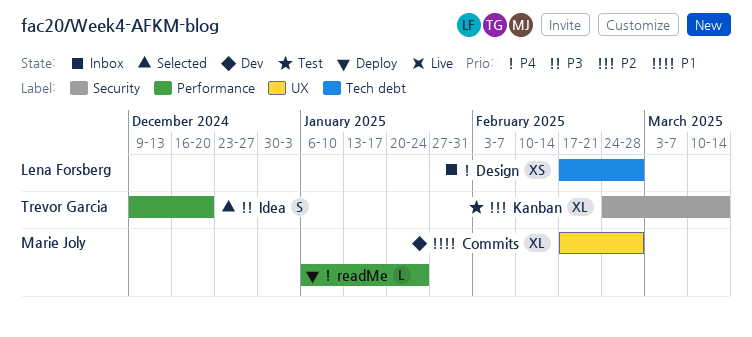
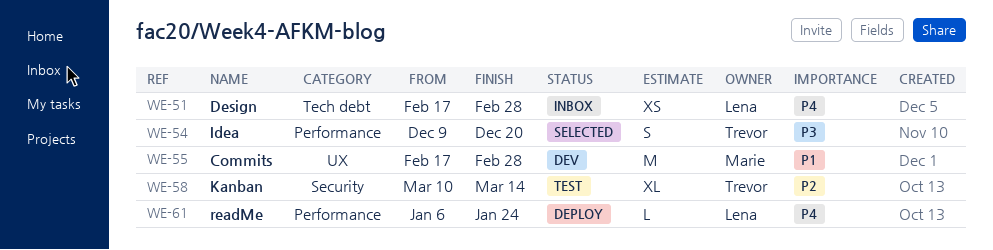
Commits, estimate: XL -> M
Kanban, start: Feb 24 -> Mar 10
readMe, owner: Marie Joly -> Lena Forsberg

